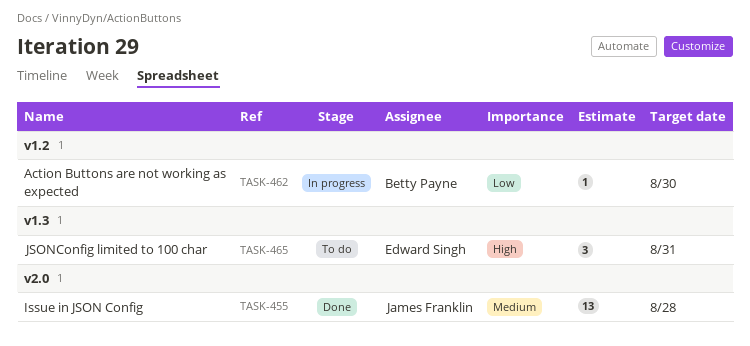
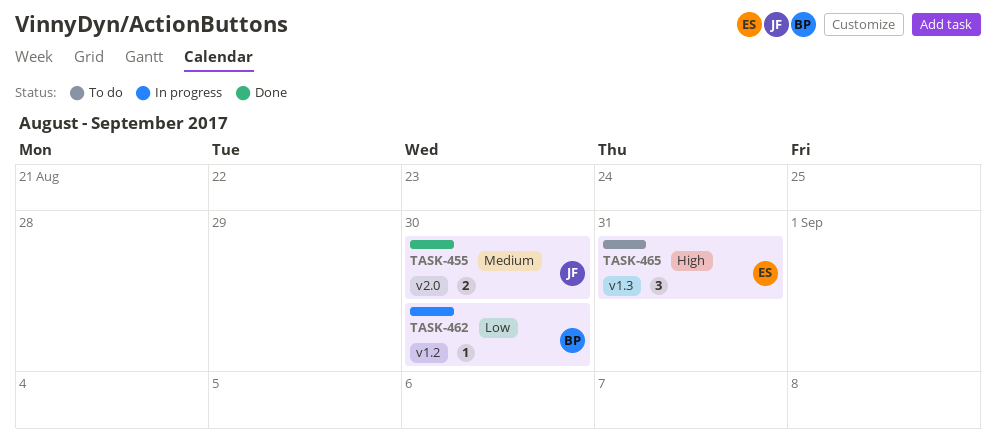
TASK-455, estimate: 13 -> 2
TASK-455, due: Aug 28 -> Aug 30

